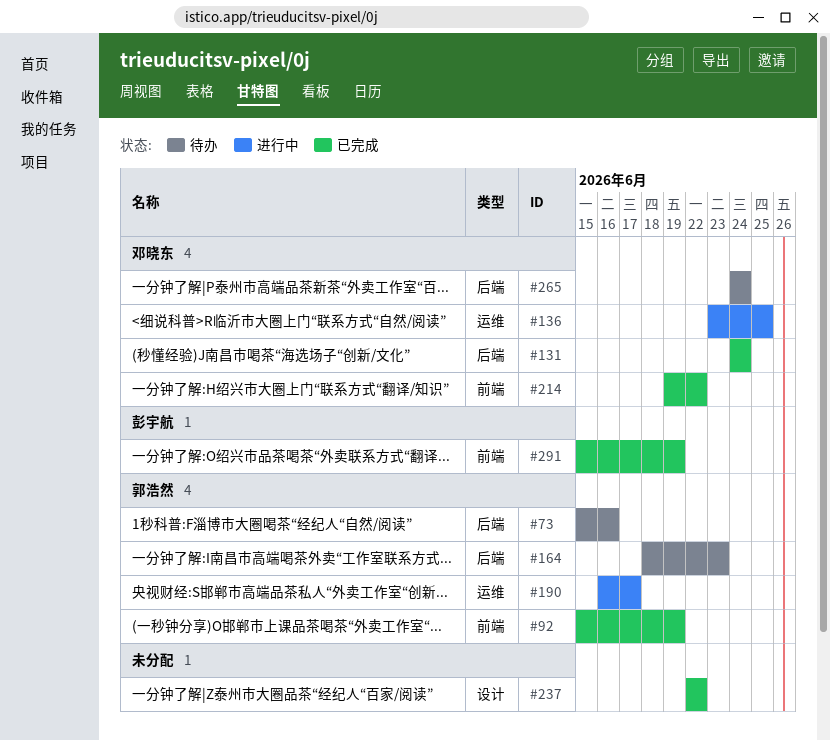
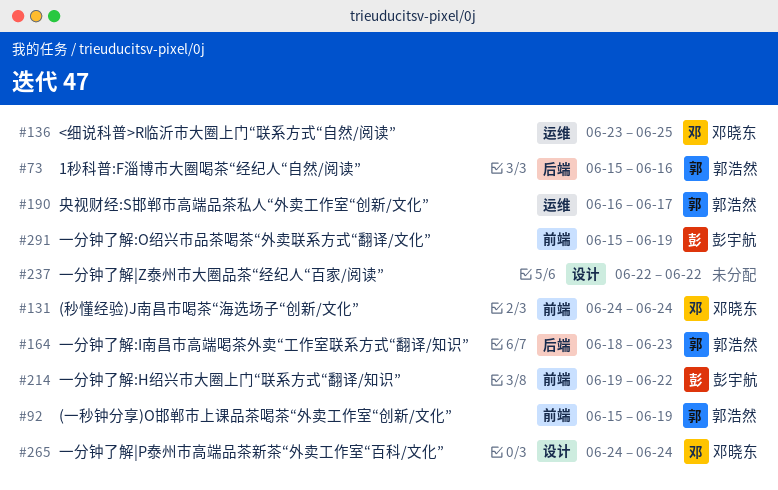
#131, label: 后端 -> 前端
#214, owner: 邓晓东 -> 彭宇航
#265, label: 后端 -> 设计

